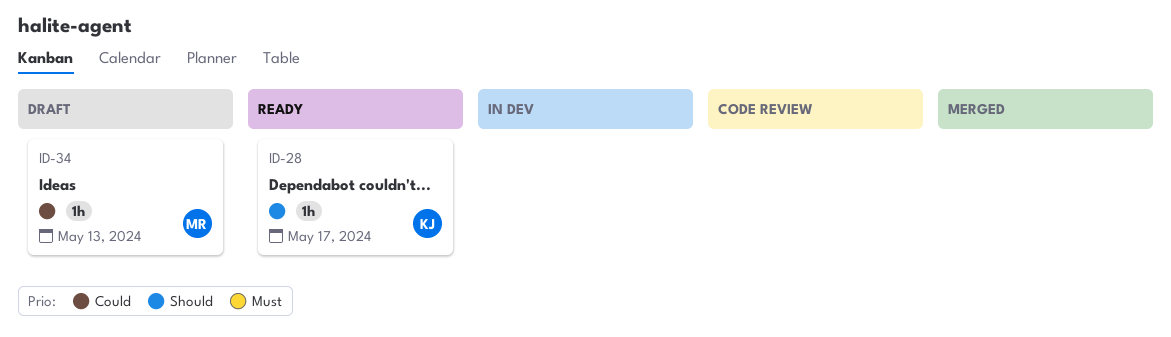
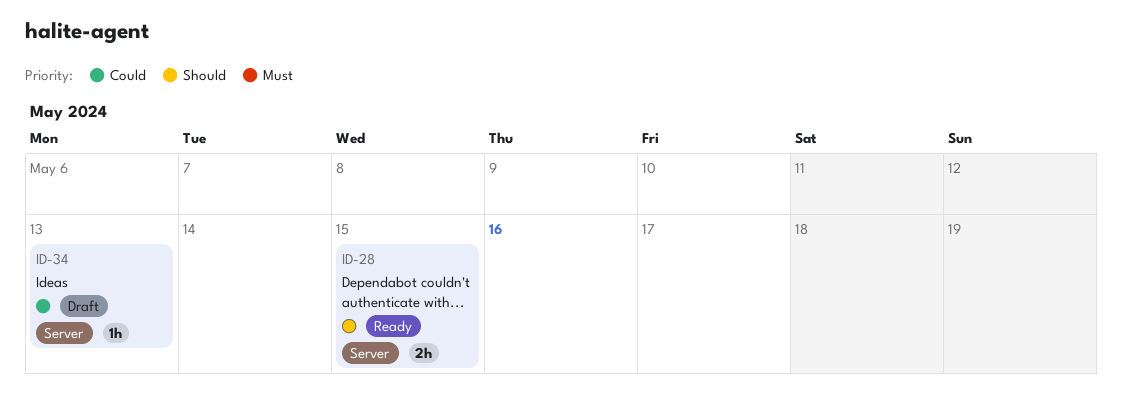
ID-28, estimate: 1h -> 2h
ID-28, due: May 17 -> May 15

